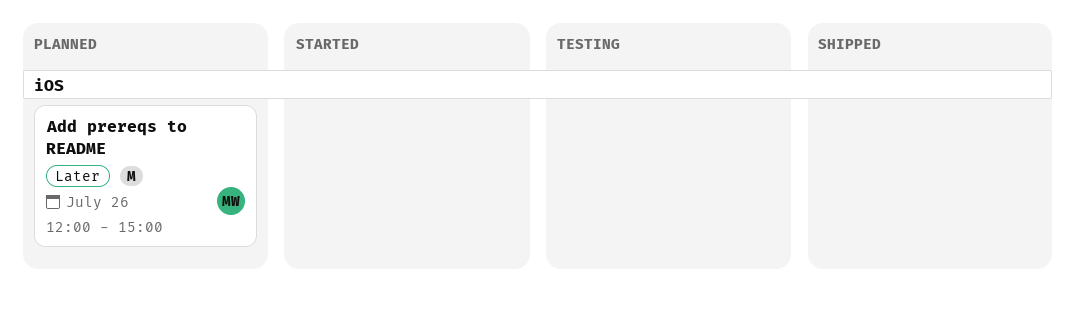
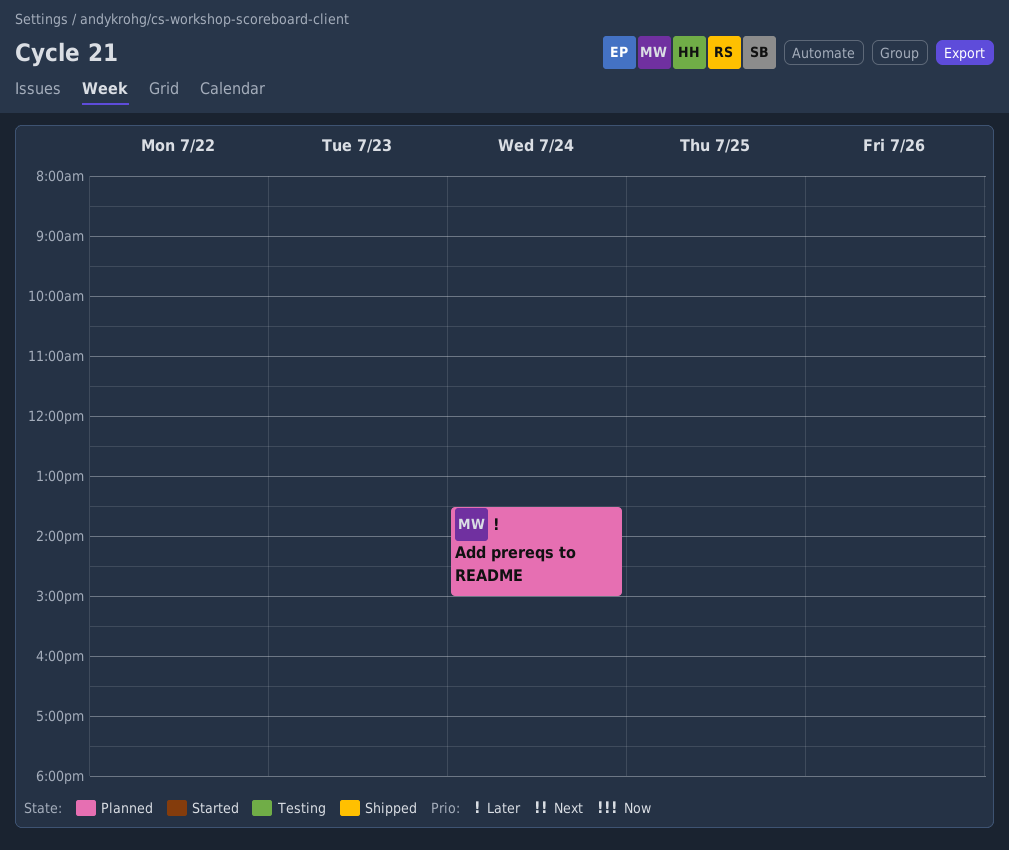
Add prereqs to README, day: Jul 26 -> Jul 24
Add prereqs to README, begins: 12:00 -> 13:30

